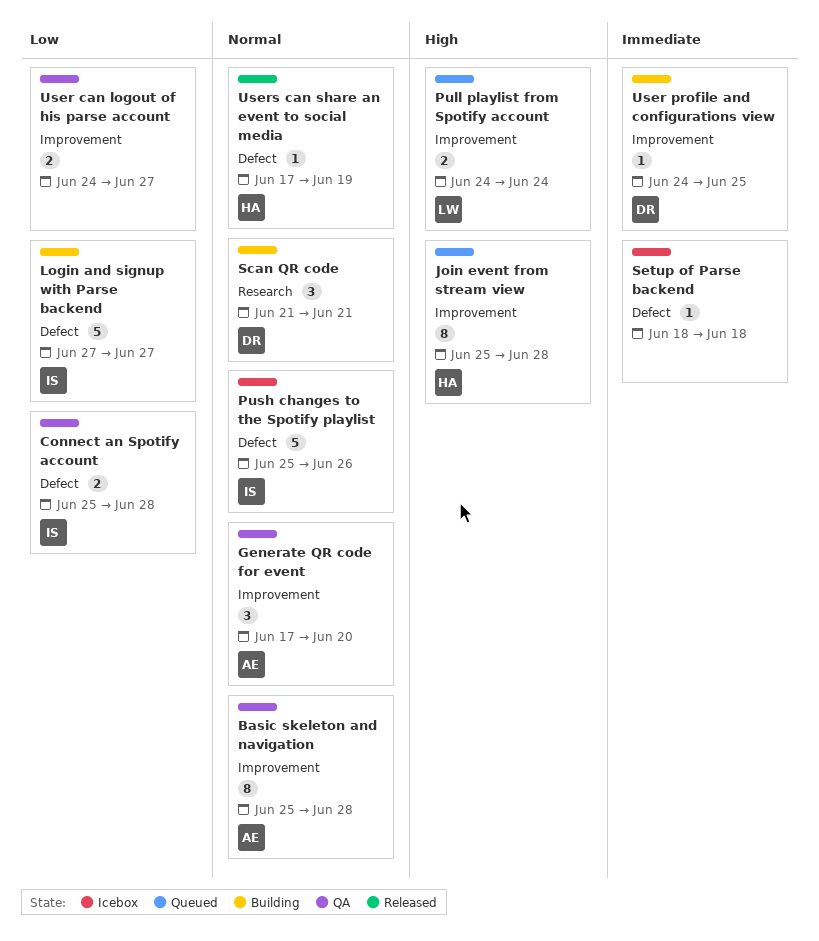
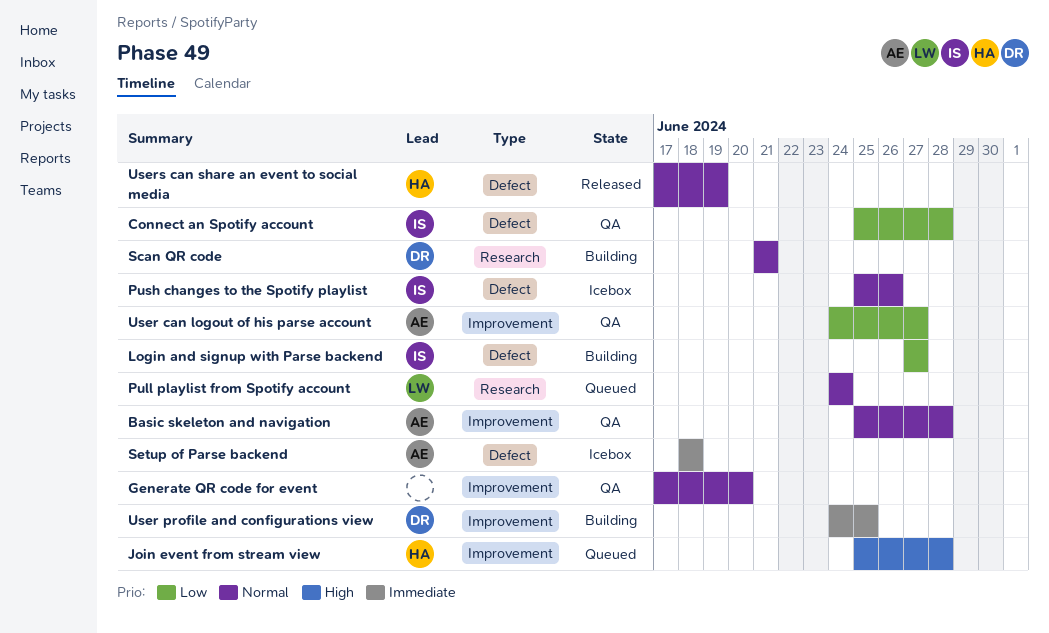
Generate QR code for event, owner: AE -> none
Pull playlist from Spotify account, priority: High -> Normal
Pull playlist from Spotify account, label: Improvement -> Research
Setup of Parse backend, owner: none -> AE
User can logout of his parse account, owner: none -> AE

